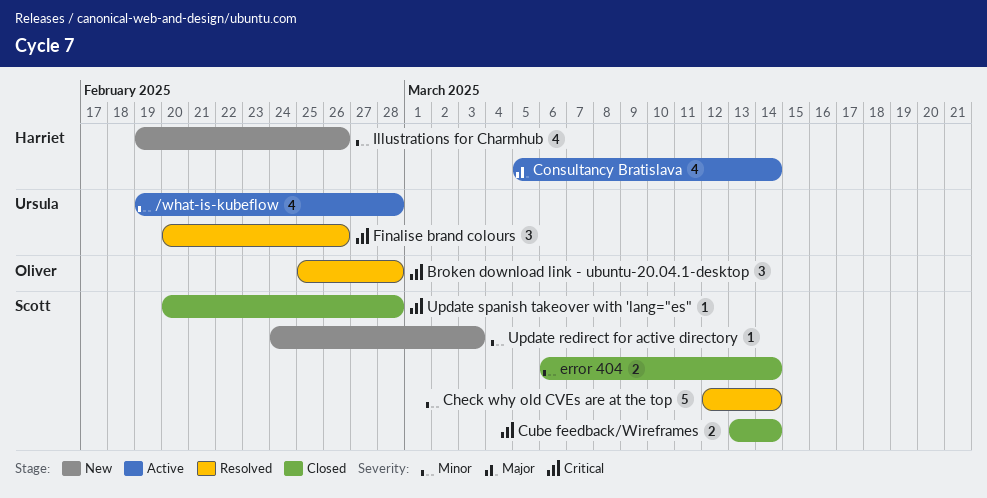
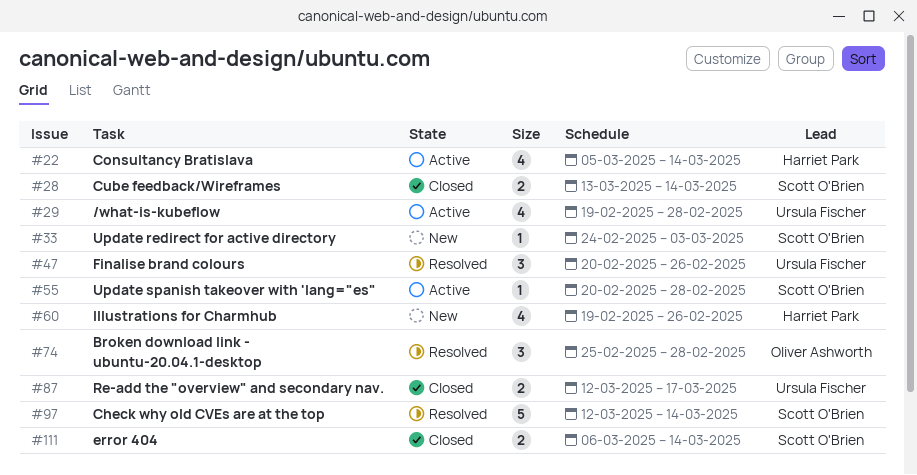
Re-add the "overview" and secondary nav.: none -> present
Update spanish takeover with 'lang="es", status: Closed -> Active

